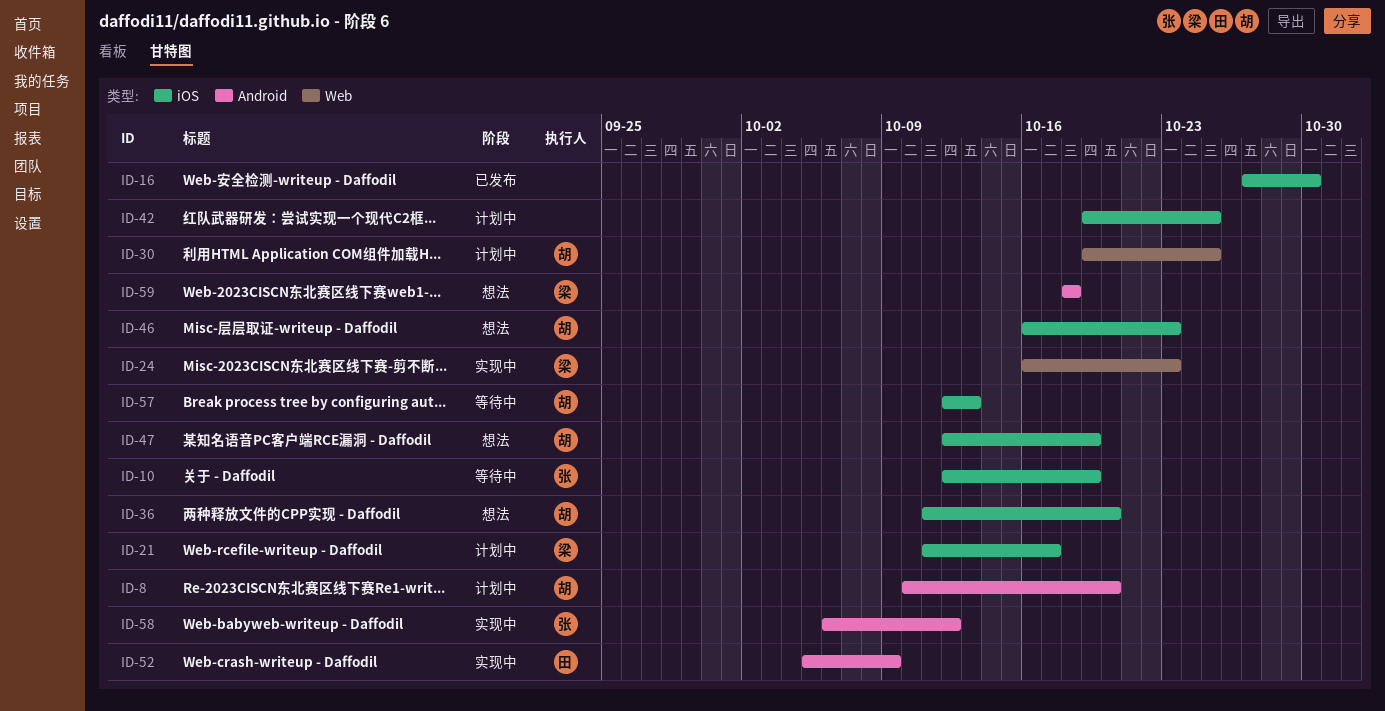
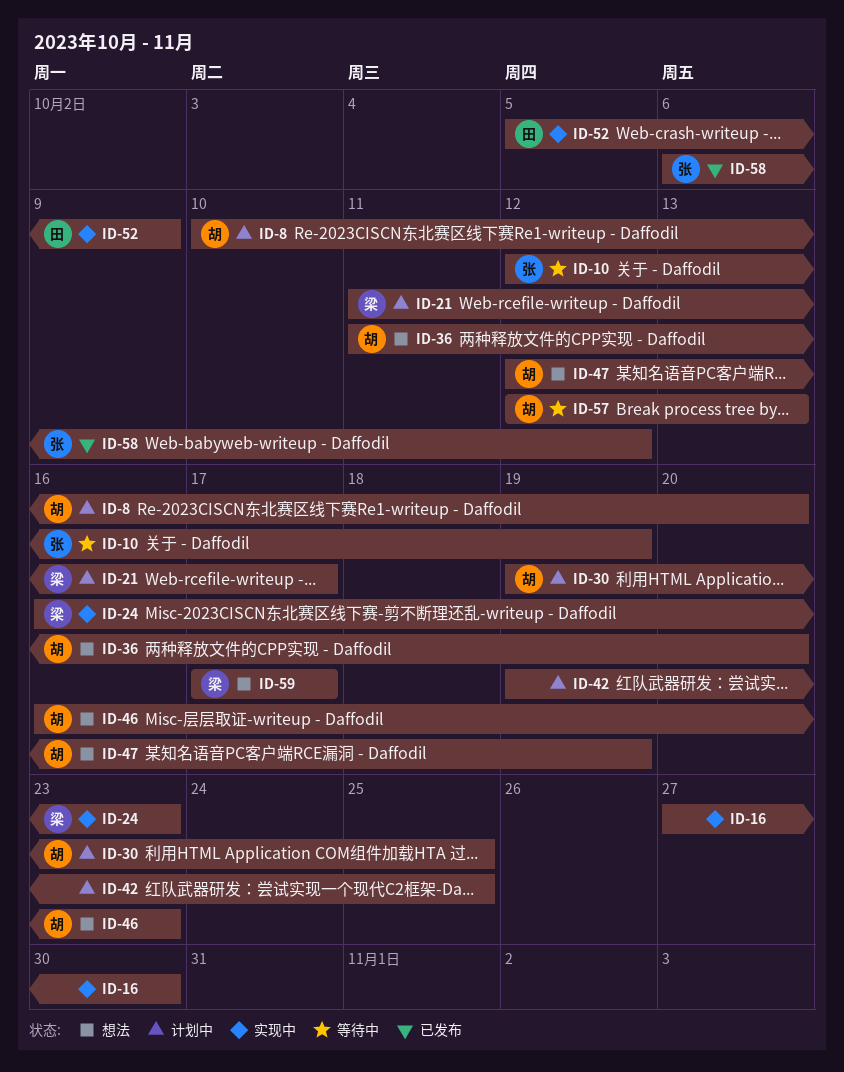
ID-16, status: 已发布 -> 实现中
ID-58, status: 实现中 -> 已发布
ID-59, start: Oct 18 -> Oct 17
ID-59, due: Oct 18 -> Oct 17

